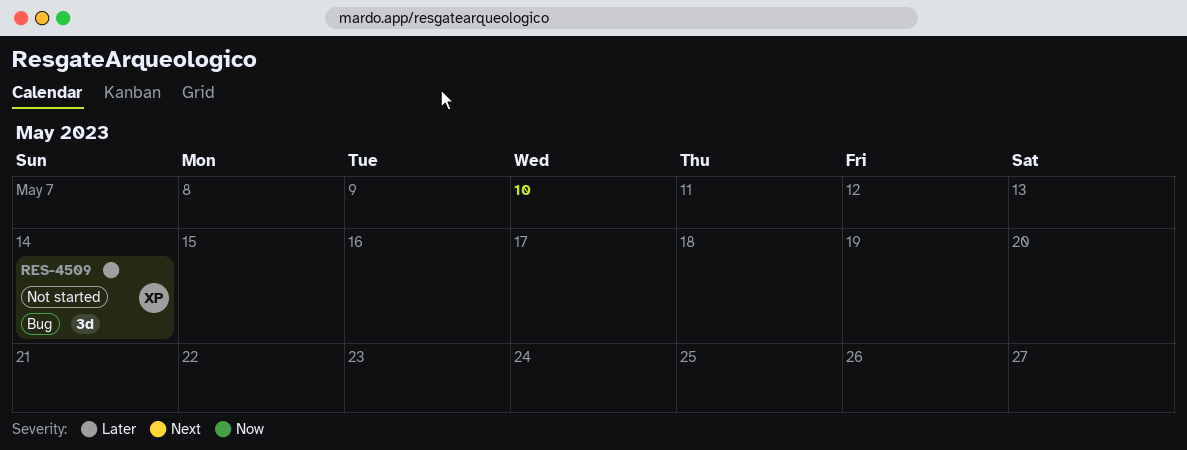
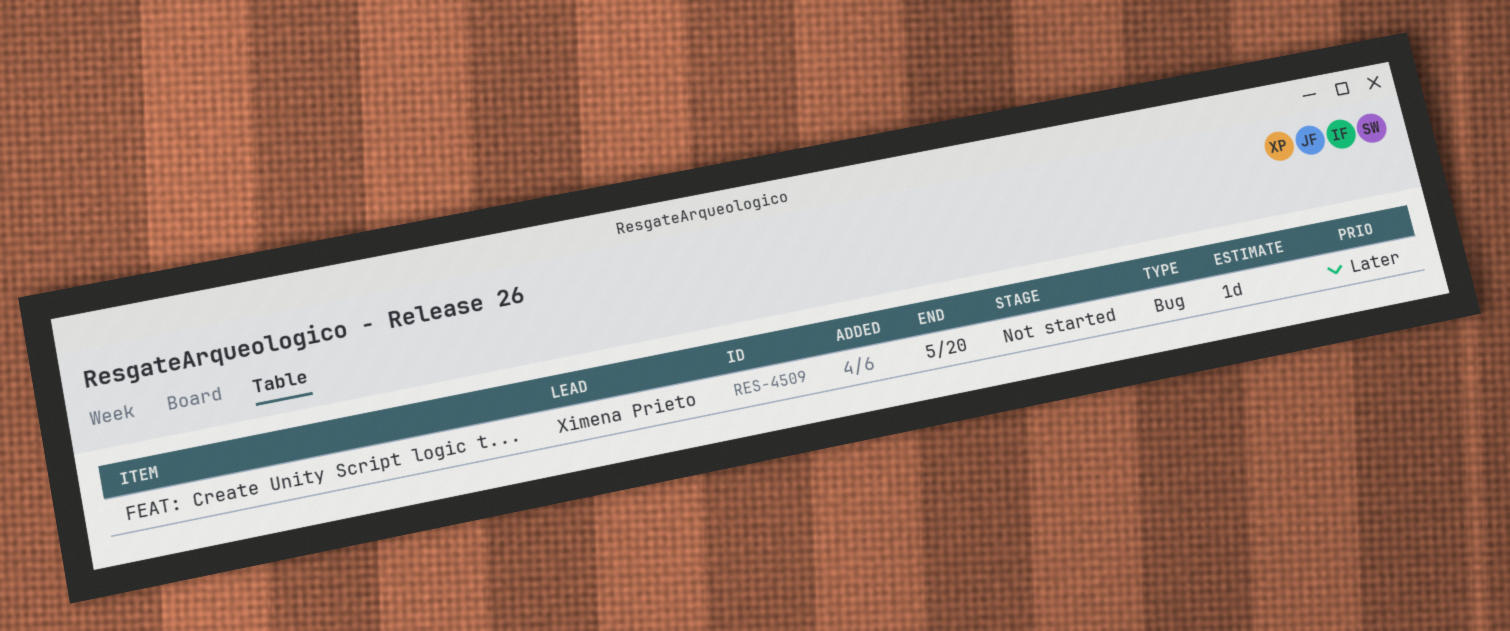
RES-4509, estimate: 3d -> 1d
RES-4509, due: May 14 -> May 20

